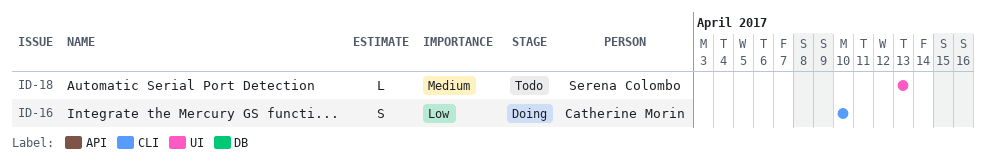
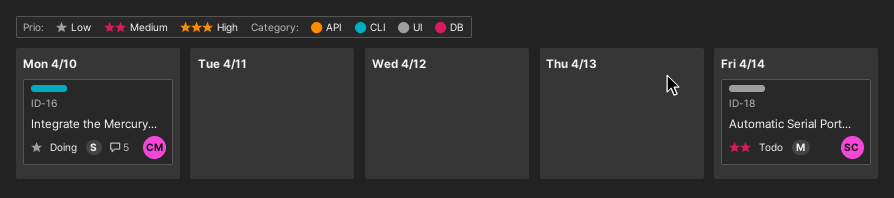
ID-18, estimate: L -> M
ID-18, due: Apr 13 -> Apr 14

